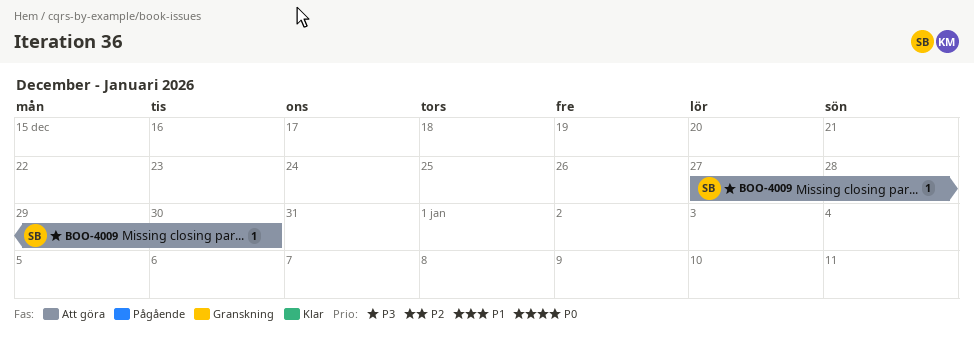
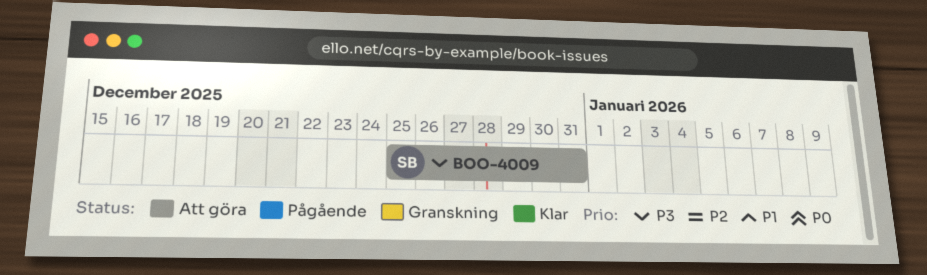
BOO-4009, start: Dec 27 -> Dec 25
BOO-4009, due: Dec 30 -> Dec 31

